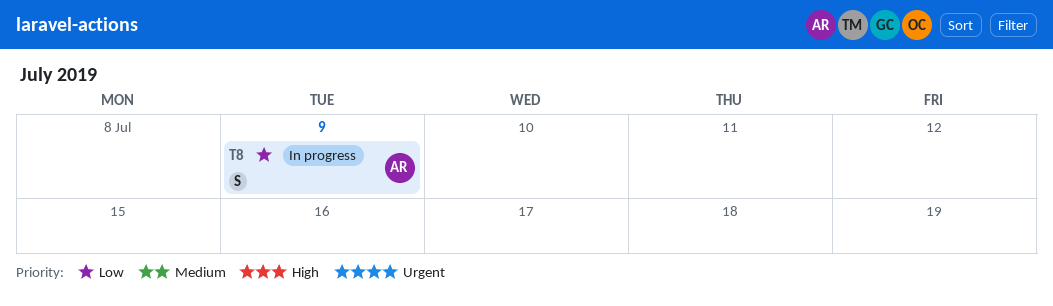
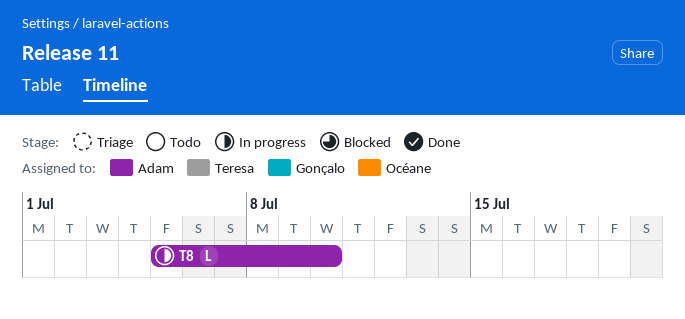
T8, estimate: S -> L
T8, due: Jul 9 -> Jul 10

